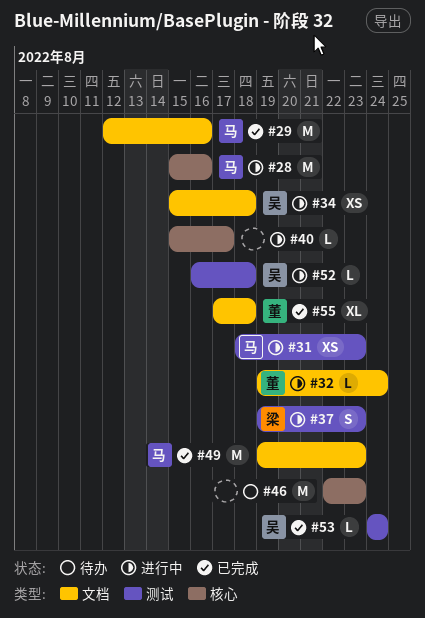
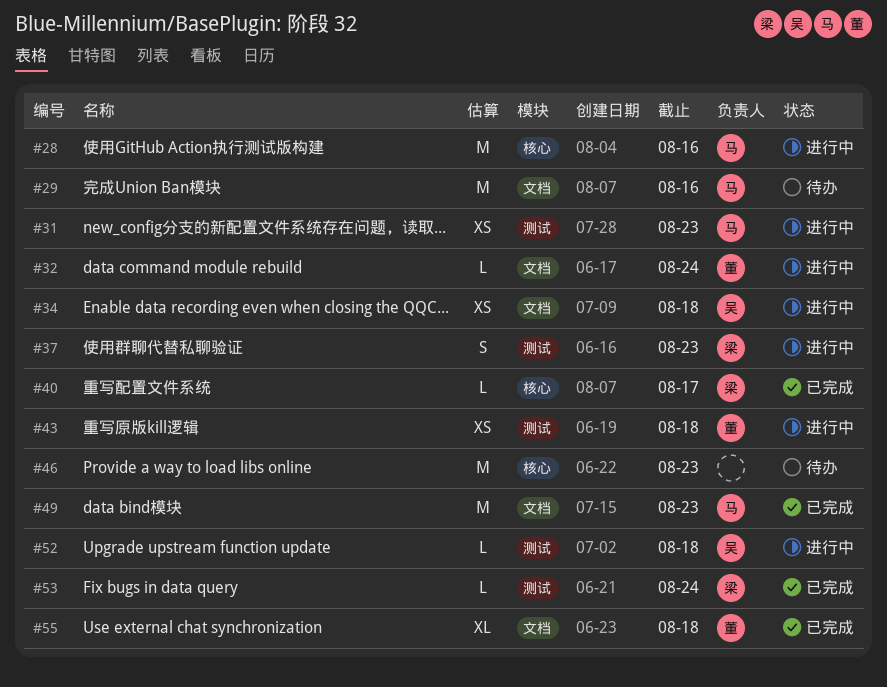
#29, status: 已完成 -> 待办
#40, status: 进行中 -> 已完成
#40, owner: none -> 梁
#43: none -> present
#53, owner: 吴 -> 梁

